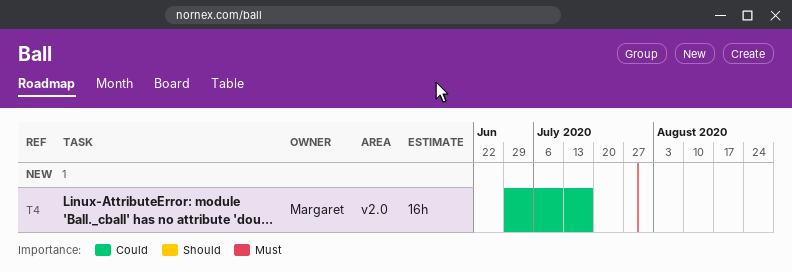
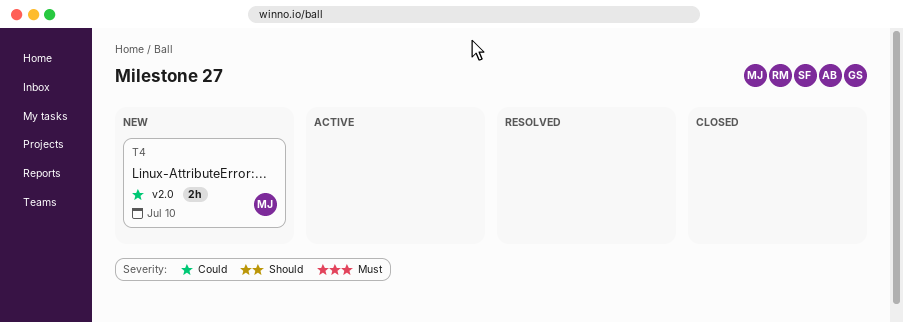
T4, estimate: 16h -> 2h
T4, due: Jul 17 -> Jul 10

